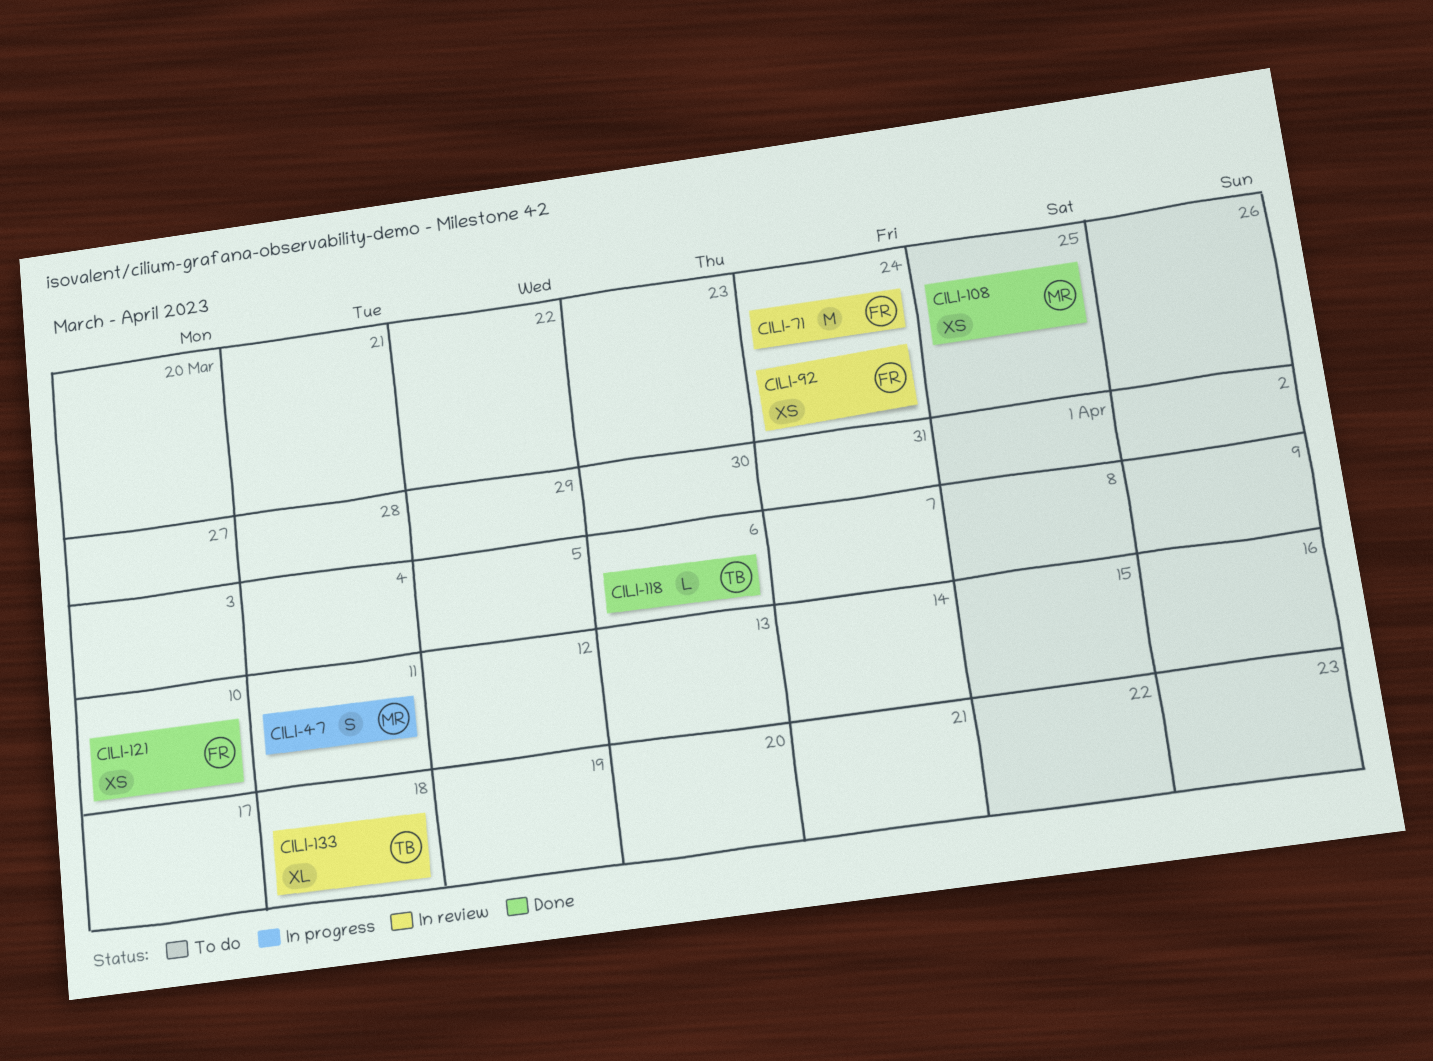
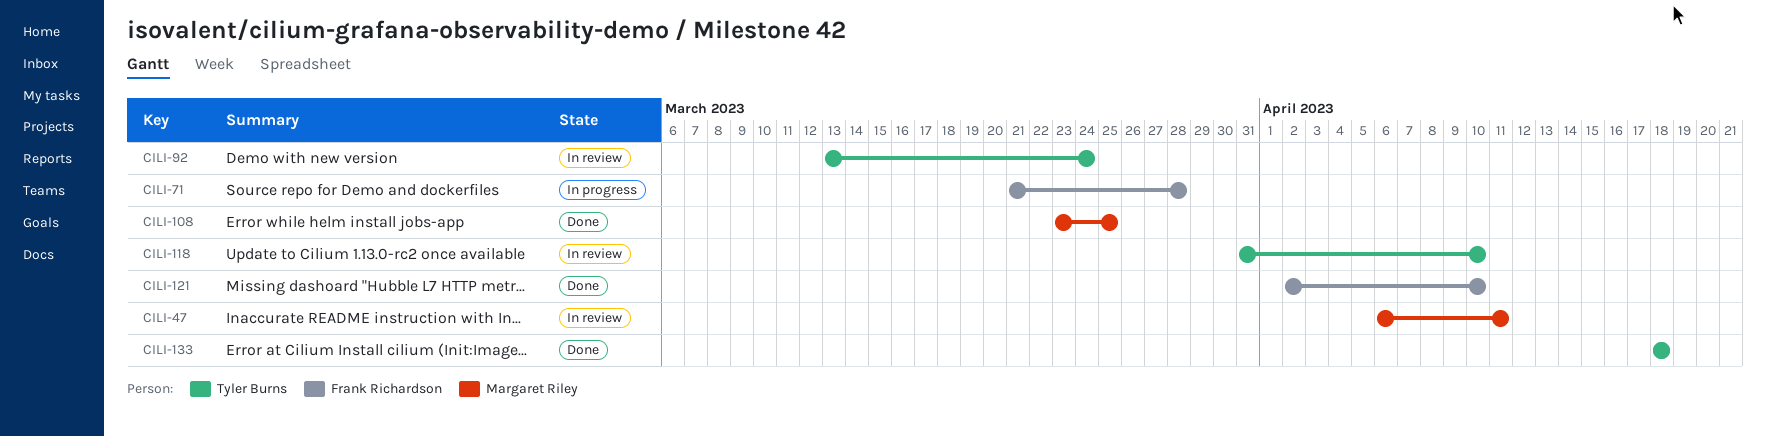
CILI-47, status: In progress -> In review
CILI-71, status: In review -> In progress
CILI-71, due: Mar 24 -> Mar 28
CILI-92, owner: Frank Richardson -> Tyler Burns
CILI-118, status: Done -> In review
CILI-118, due: Apr 6 -> Apr 10
CILI-133, status: In review -> Done

